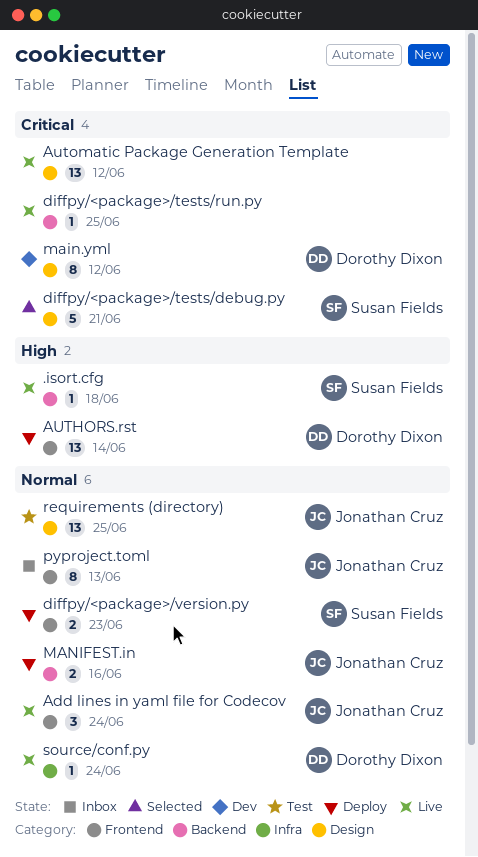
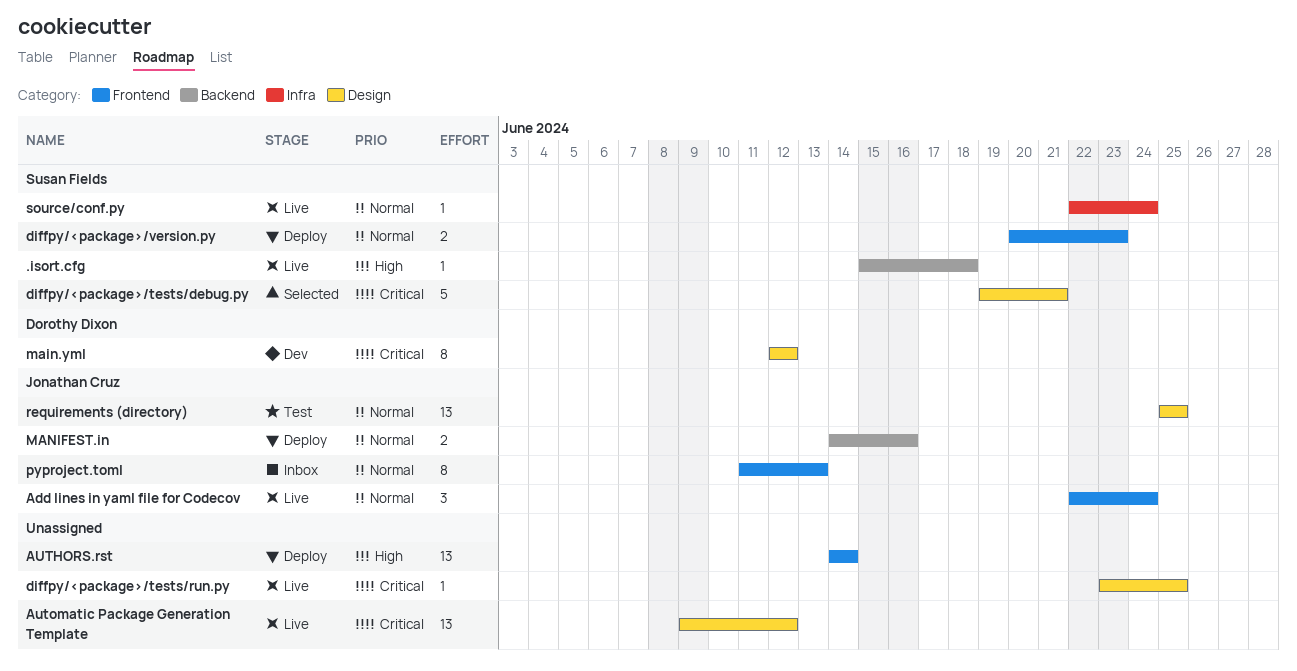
AUTHORS.rst, owner: Dorothy Dixon -> none
diffpy/<package>/tests/run.py, label: Backend -> Design
source/conf.py, owner: Dorothy Dixon -> Susan Fields

